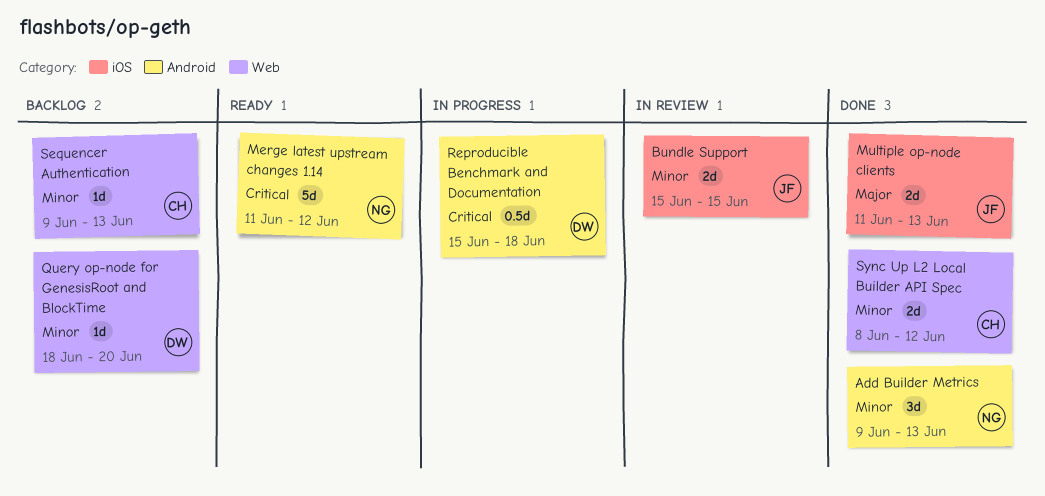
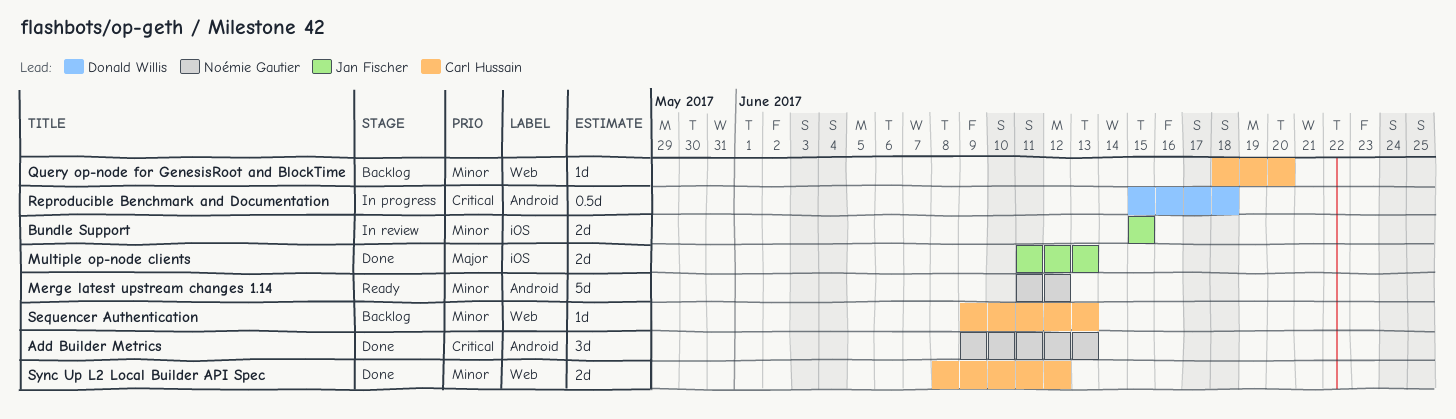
Add Builder Metrics, priority: Minor -> Critical
Merge latest upstream changes 1.14, priority: Critical -> Minor
Query op-node for GenesisRoot and BlockTime, owner: Donald Willis -> Carl Hussain

